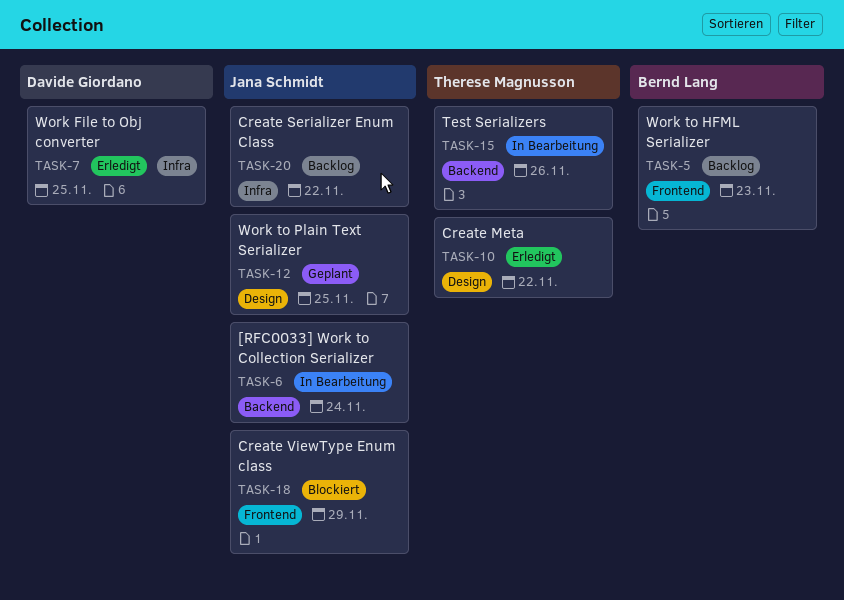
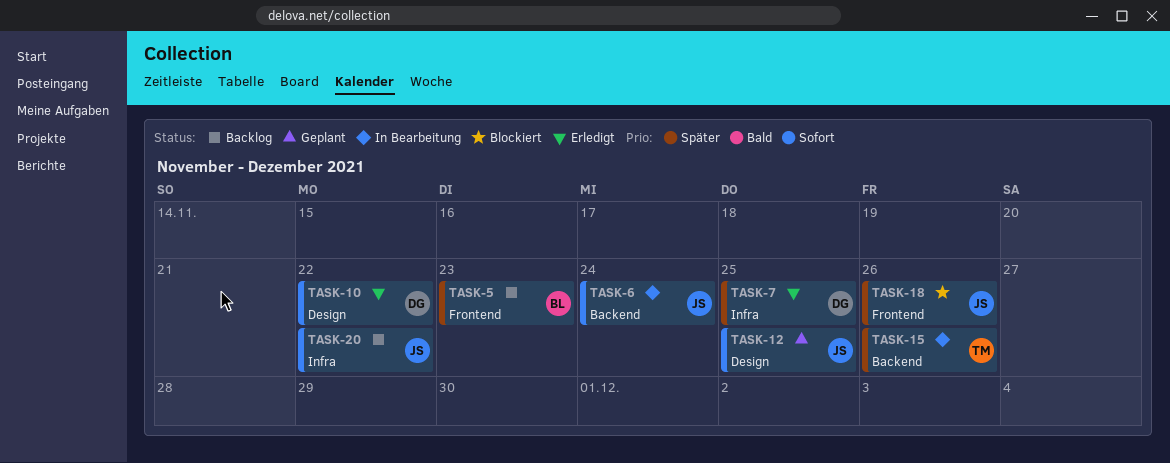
TASK-10, owner: Therese Magnusson -> Davide Giordano
TASK-18, due: Nov 29 -> Nov 26

